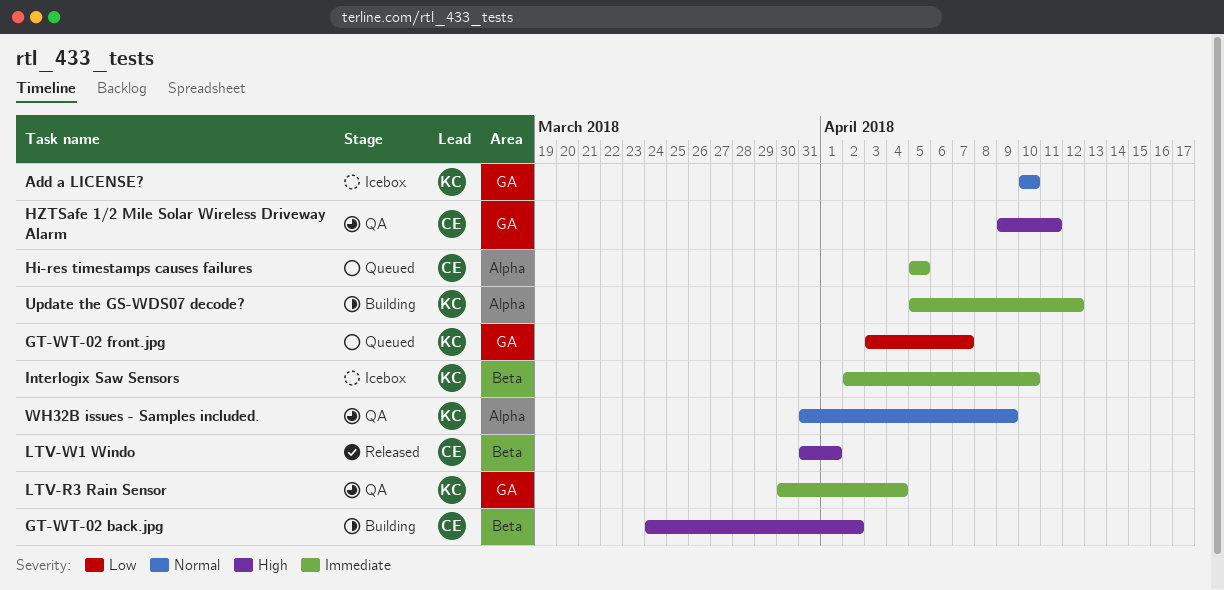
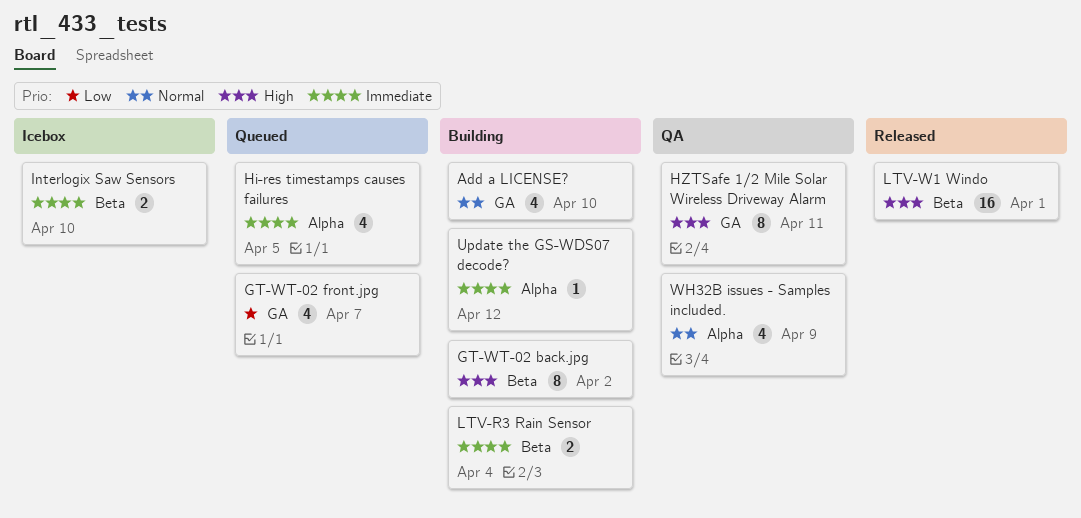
Add a LICENSE?, status: Icebox -> Building
LTV-R3 Rain Sensor, status: QA -> Building
LTV-R3 Rain Sensor, label: GA -> Beta

